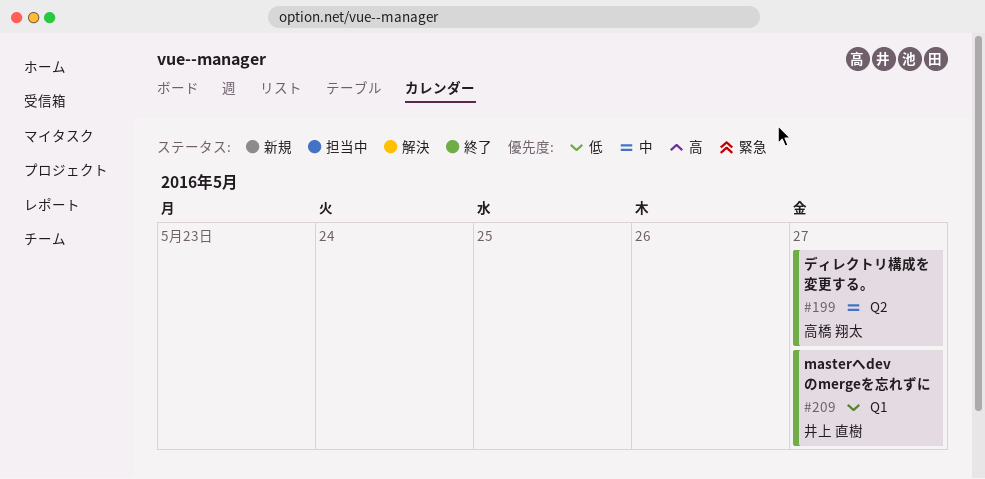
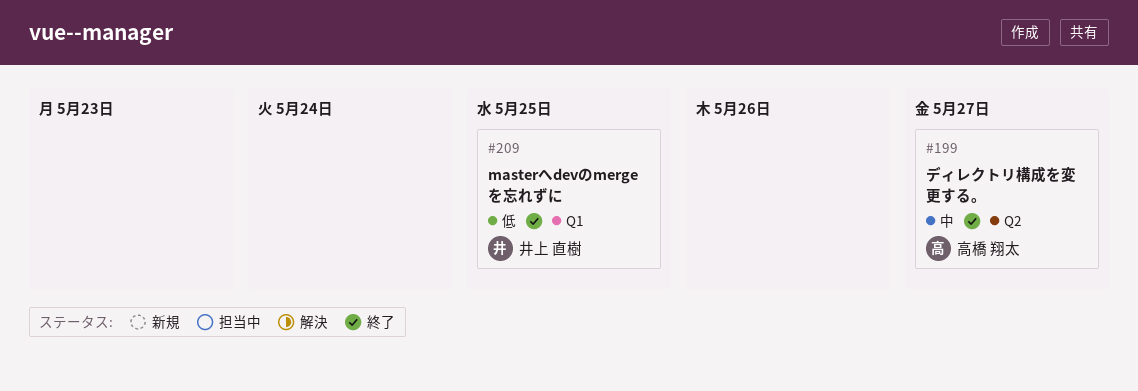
#209, due: May 27 -> May 25

